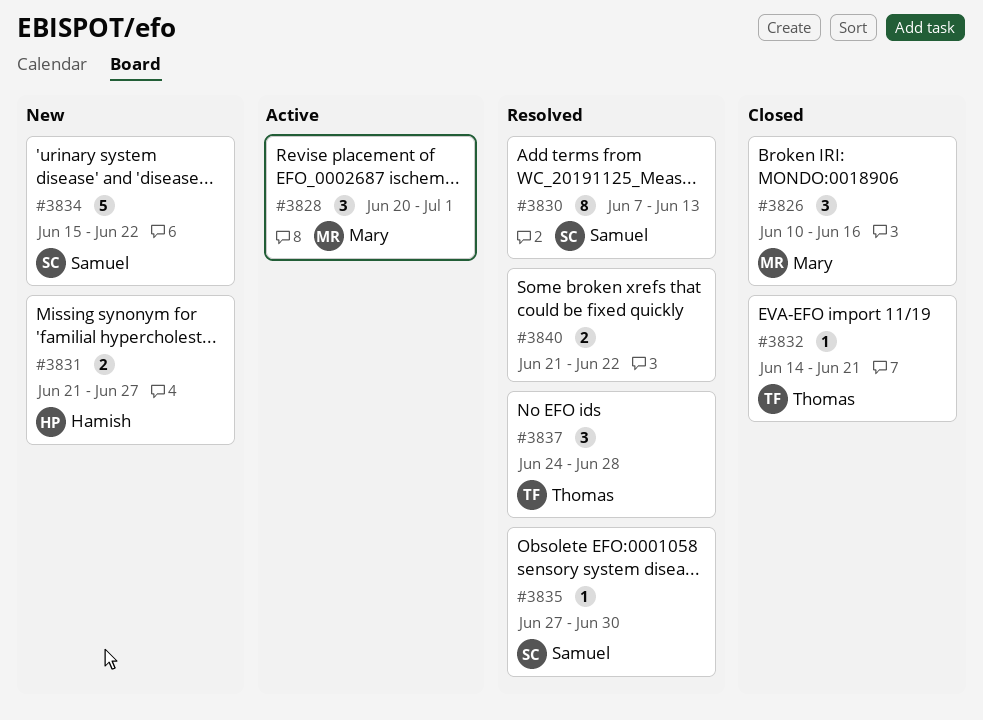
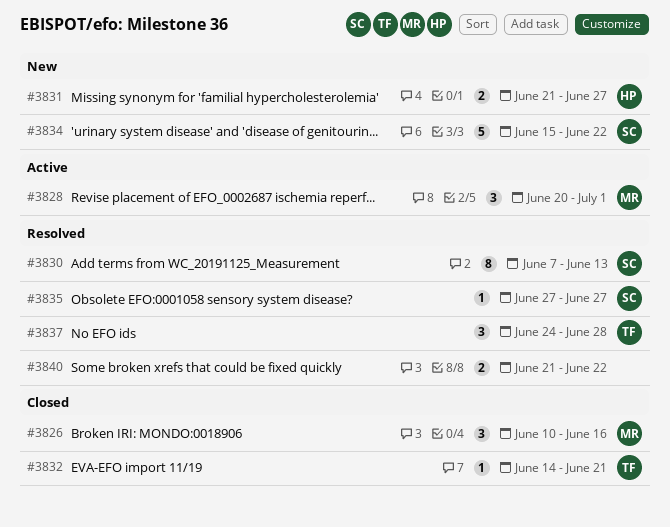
#3835, due: Jun 30 -> Jun 27

